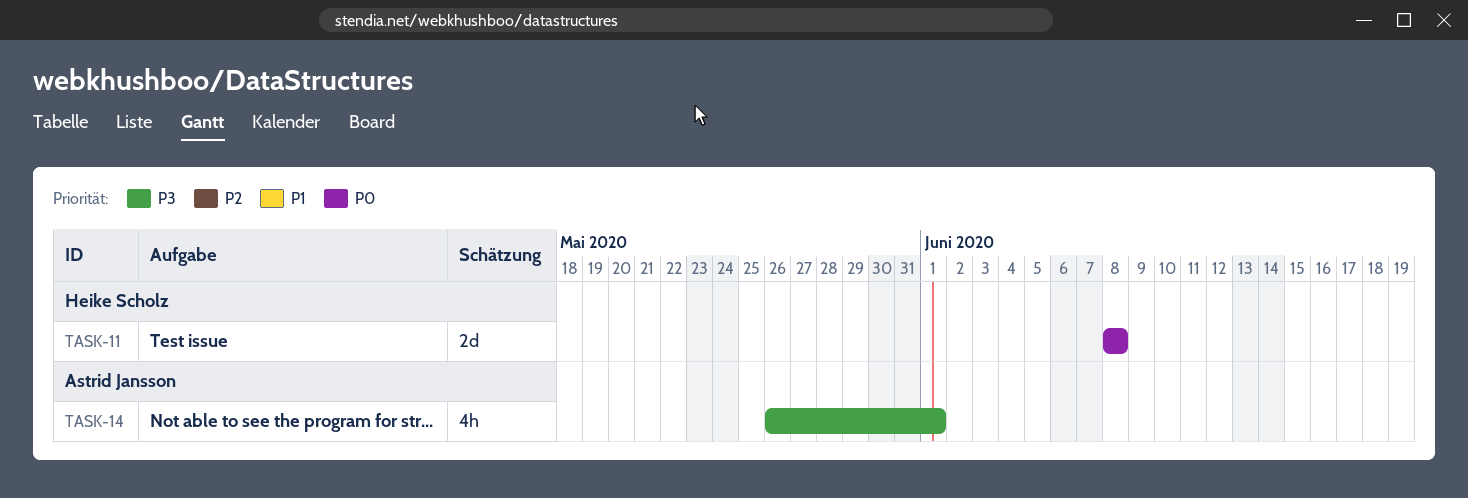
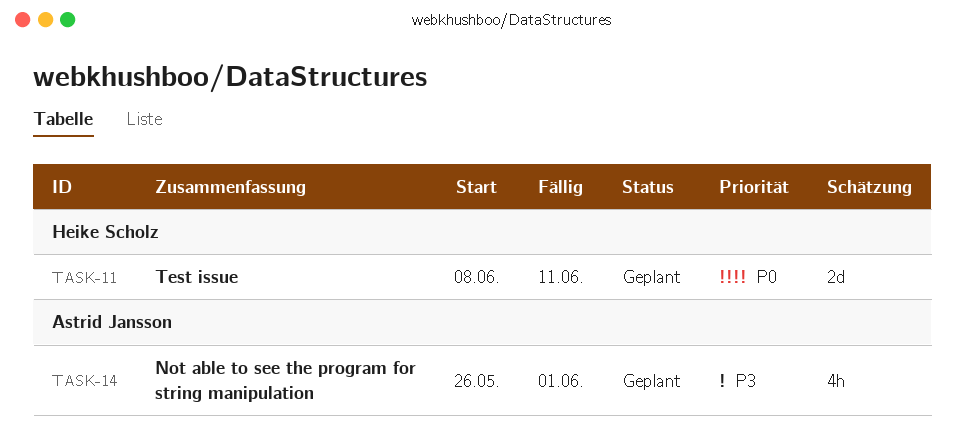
TASK-11, due: Jun 8 -> Jun 11

